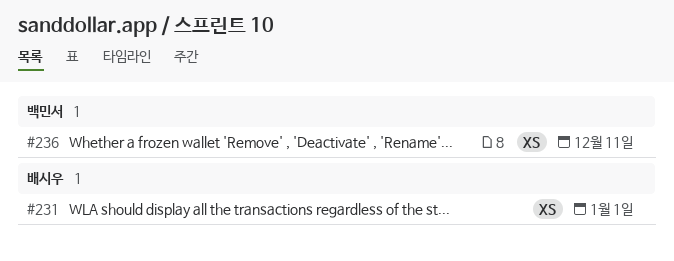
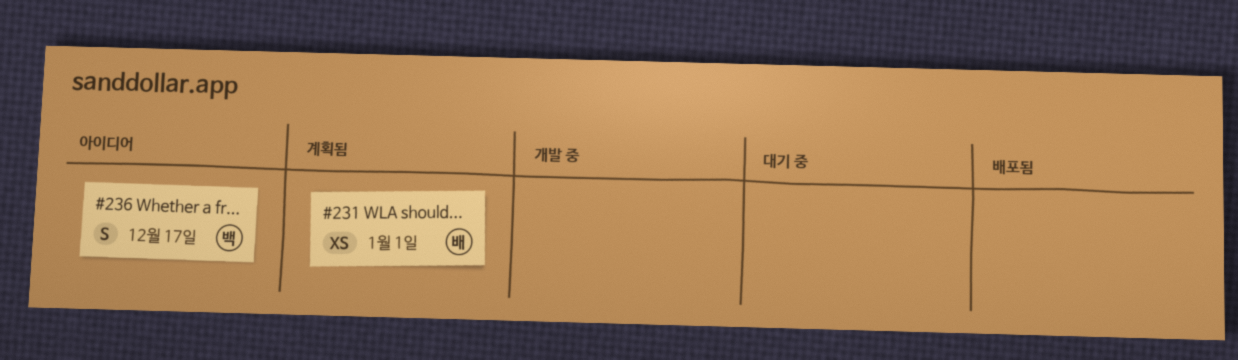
#236, estimate: XS -> S
#236, due: Dec 11 -> Dec 17

